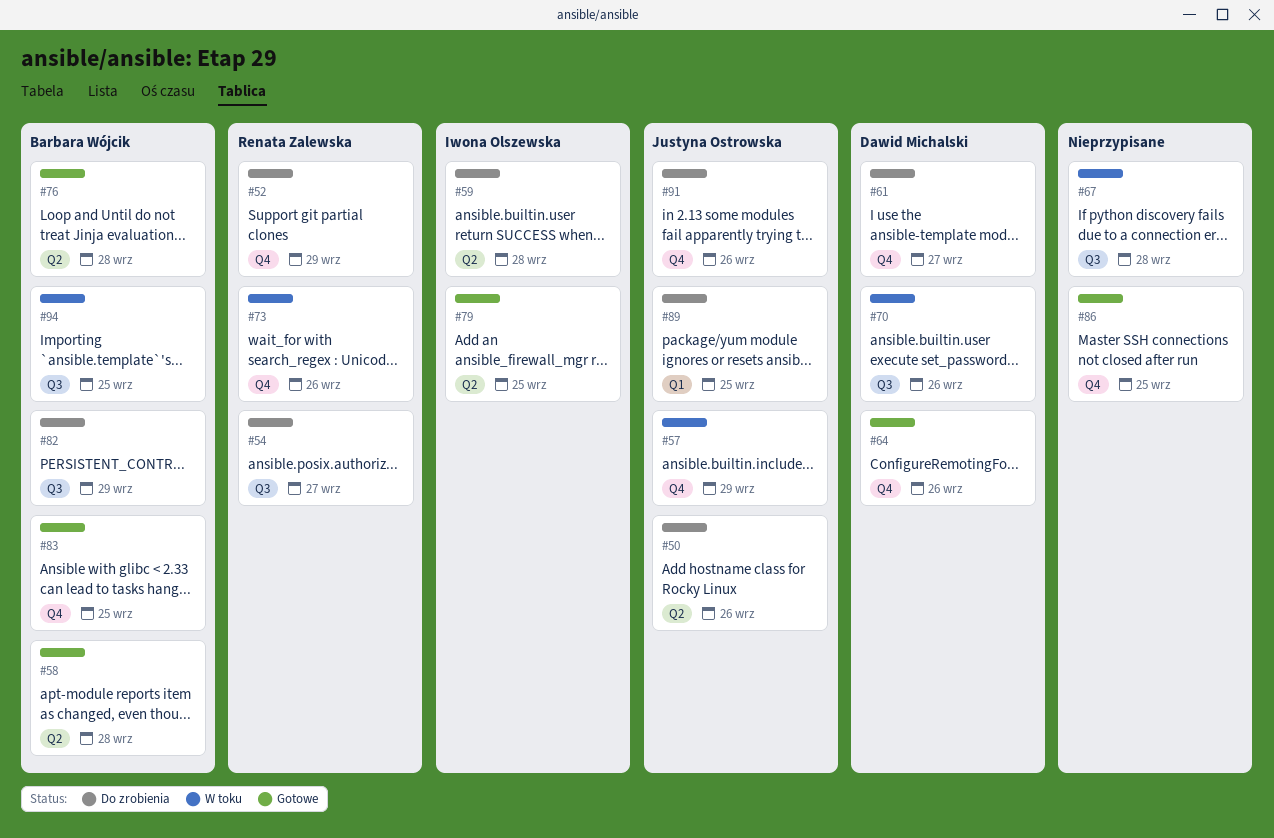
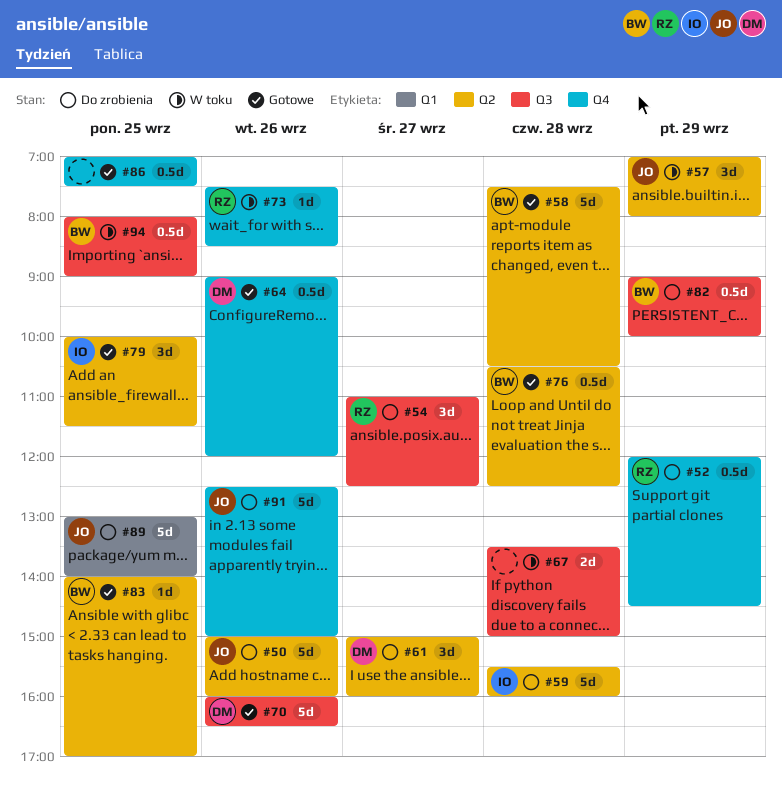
#57, label: Q4 -> Q2
#61, label: Q4 -> Q2
#70, status: W toku -> Gotowe
#83, label: Q4 -> Q2

